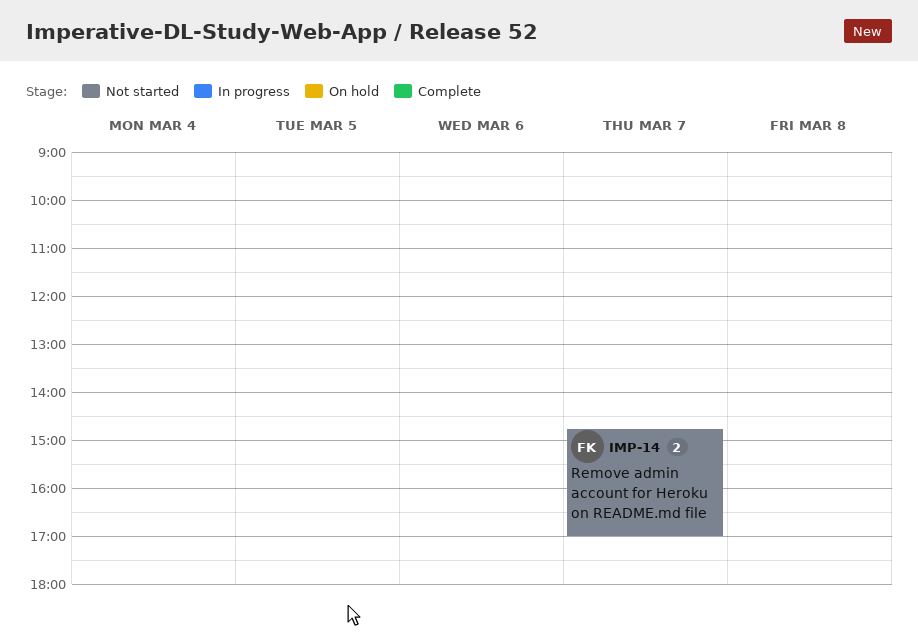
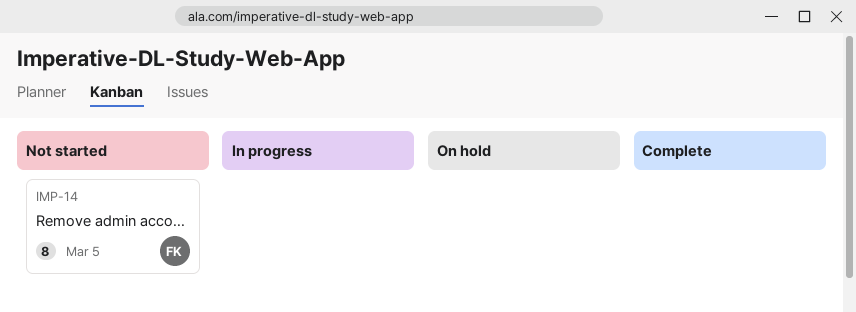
IMP-14, estimate: 2 -> 8
IMP-14, day: Mar 7 -> Mar 5

